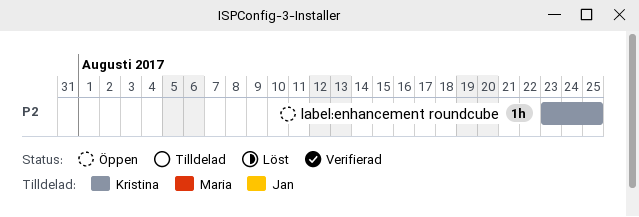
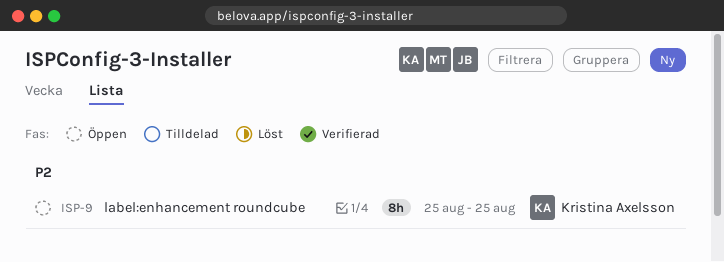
label:enhancement roundcube, estimate: 1h -> 8h
label:enhancement roundcube, start: Aug 23 -> Aug 25

